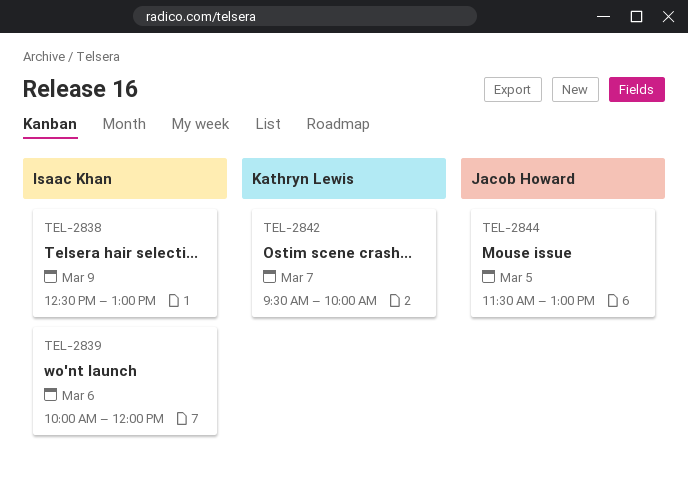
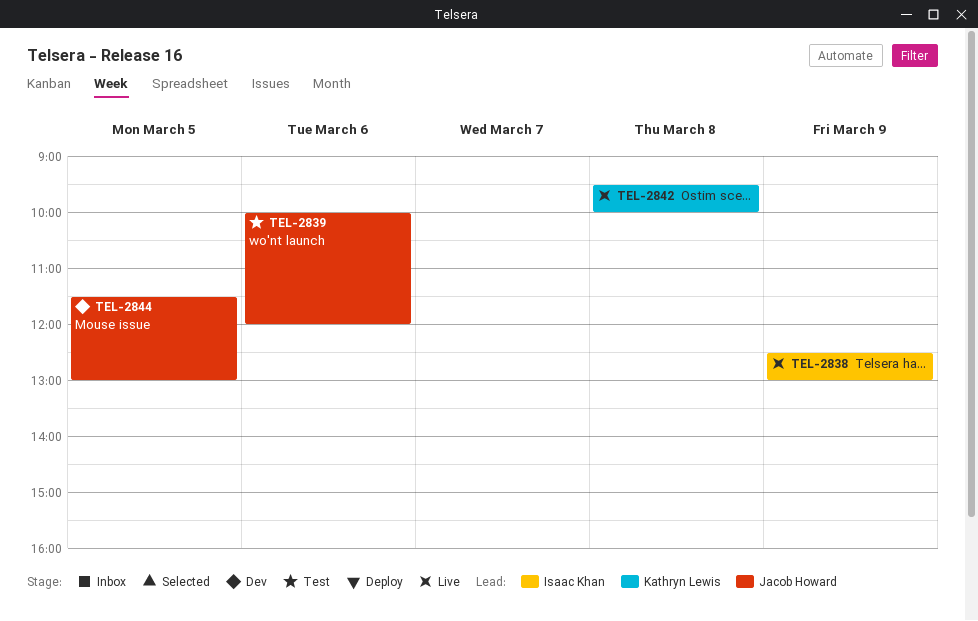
TEL-2839, owner: Isaac Khan -> Jacob Howard
TEL-2842, day: Mar 7 -> Mar 8

